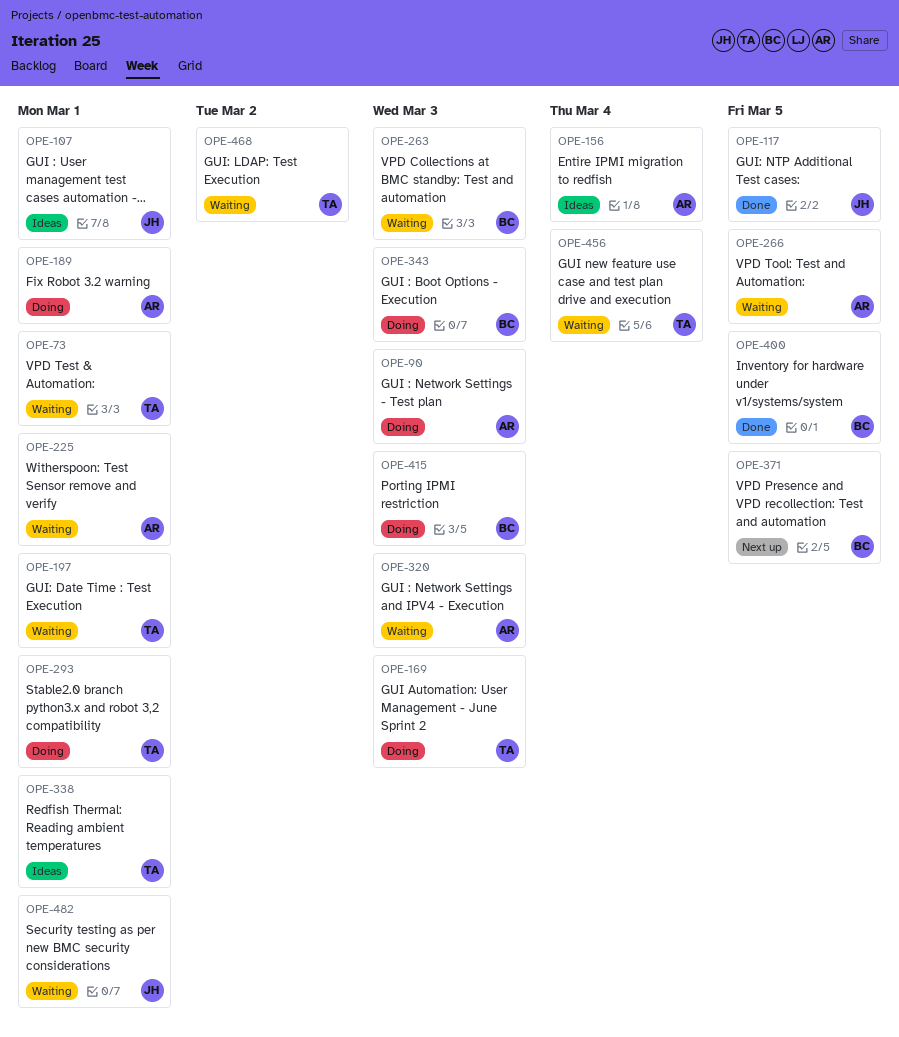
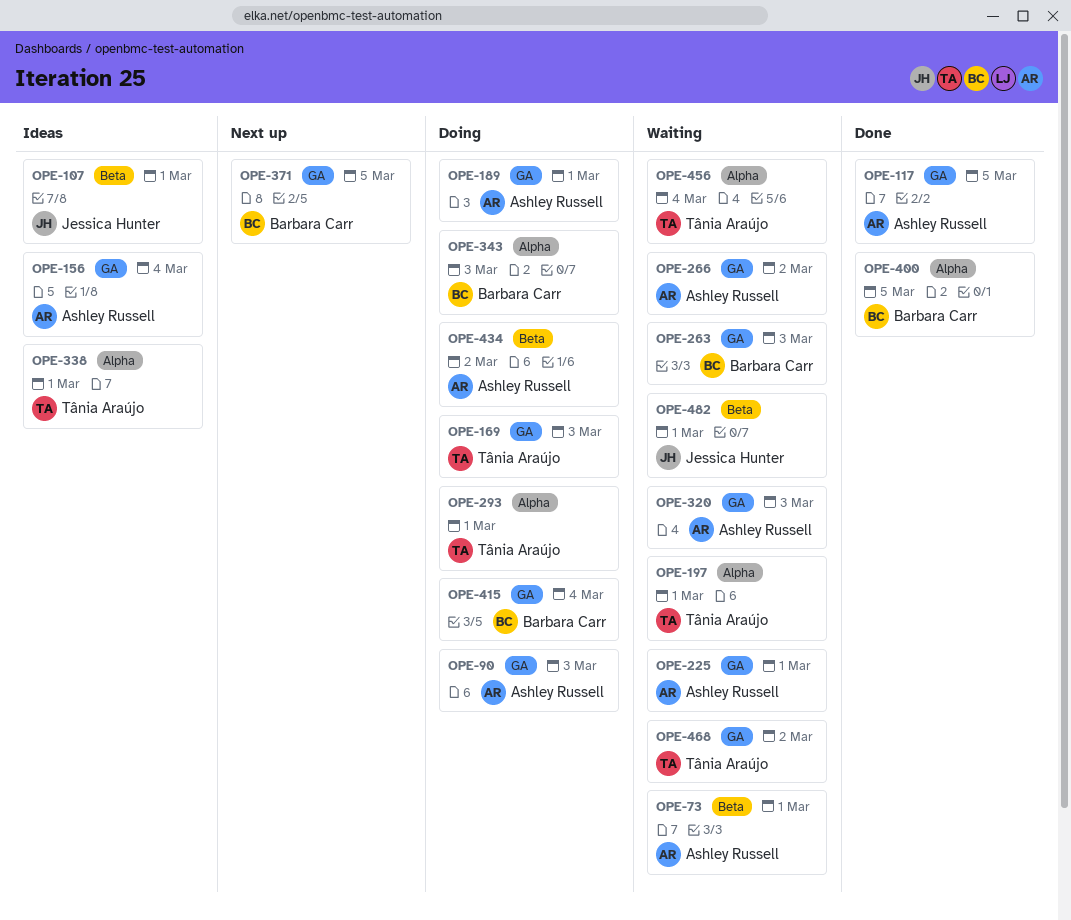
OPE-73, owner: Tânia Araújo -> Ashley Russell
OPE-117, owner: Jessica Hunter -> Ashley Russell
OPE-266, due: Mar 5 -> Mar 2
OPE-415, due: Mar 3 -> Mar 4
OPE-434: none -> present

